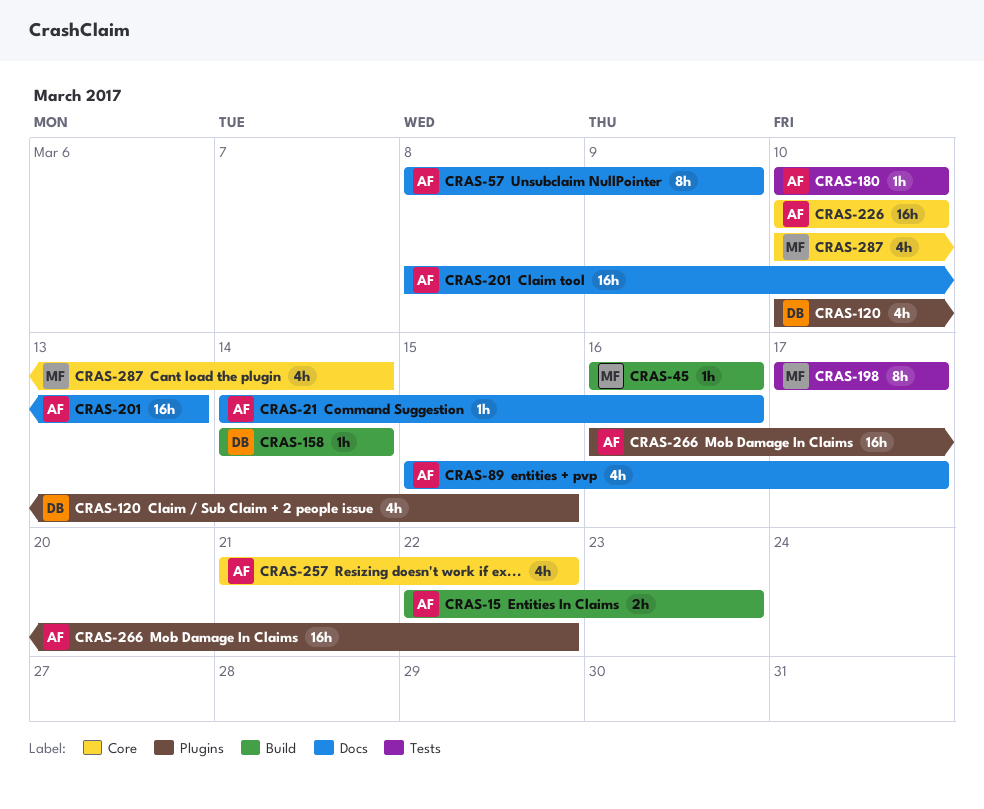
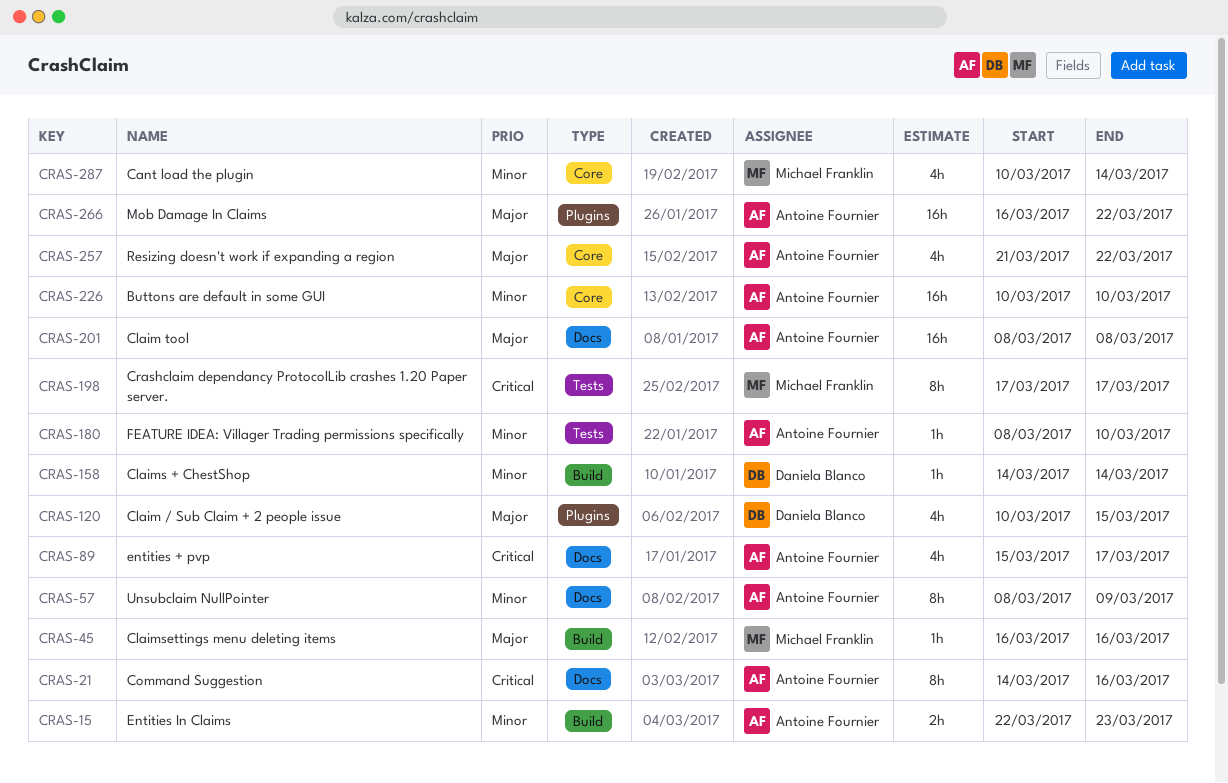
CRAS-21, estimate: 1h -> 8h
CRAS-180, start: Mar 10 -> Mar 8
CRAS-201, due: Mar 13 -> Mar 8

